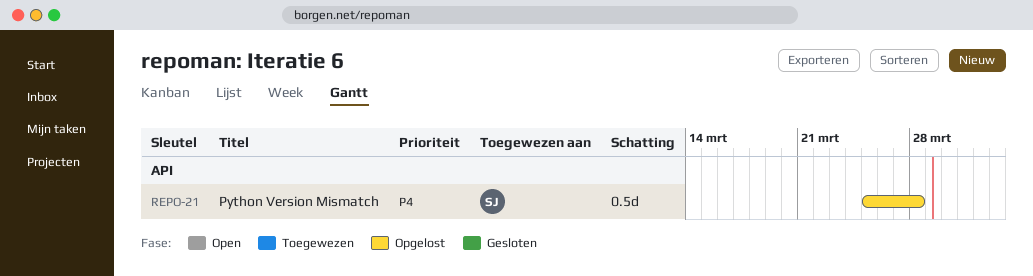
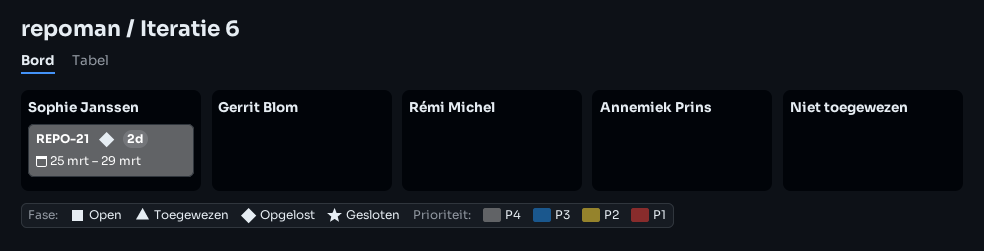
REPO-21, estimate: 0.5d -> 2d
REPO-21, due: Mar 28 -> Mar 29

